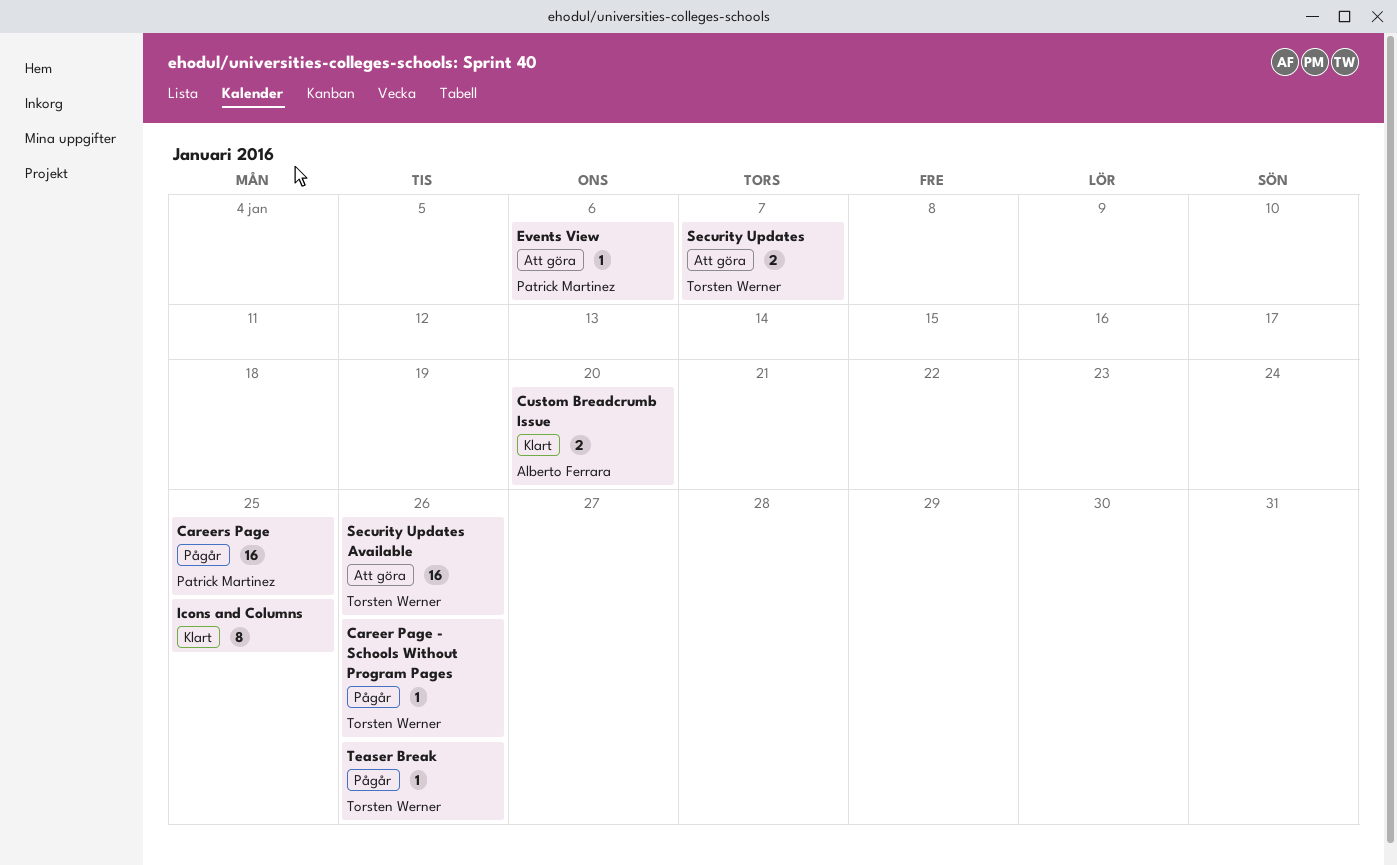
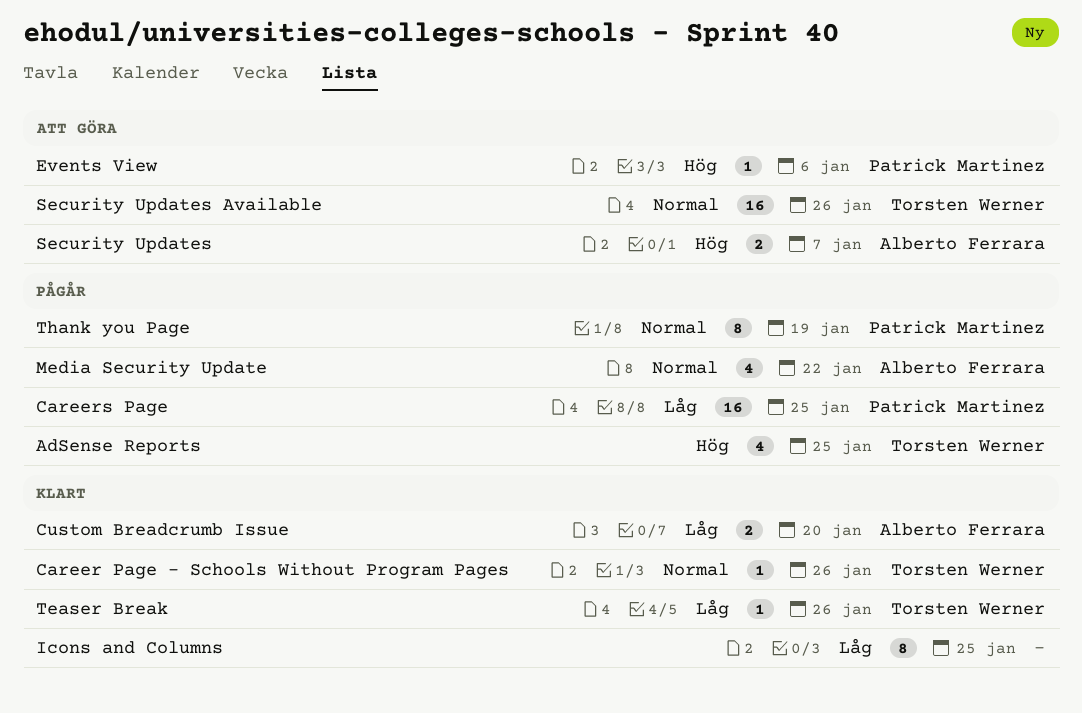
AdSense Reports: none -> present
Career Page - Schools Without Program Pages, status: Pågår -> Klart
Media Security Update: none -> present
Security Updates, owner: Torsten Werner -> Alberto Ferrara
Teaser Break, status: Pågår -> Klart
Thank you Page: none -> present

